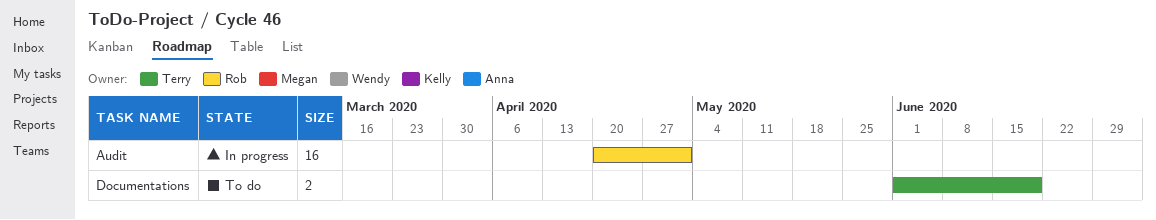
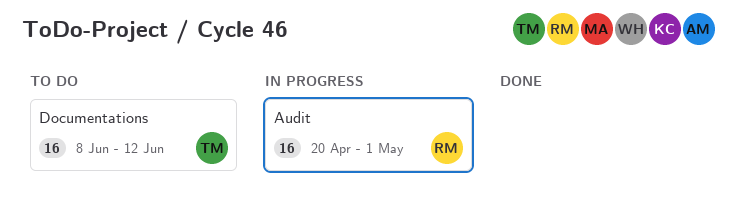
Documentations, estimate: 2 -> 16
Documentations, start: Jun 1 -> Jun 8
Documentations, due: Jun 19 -> Jun 12

